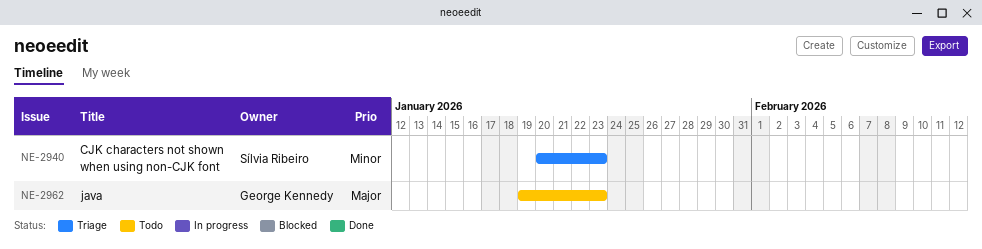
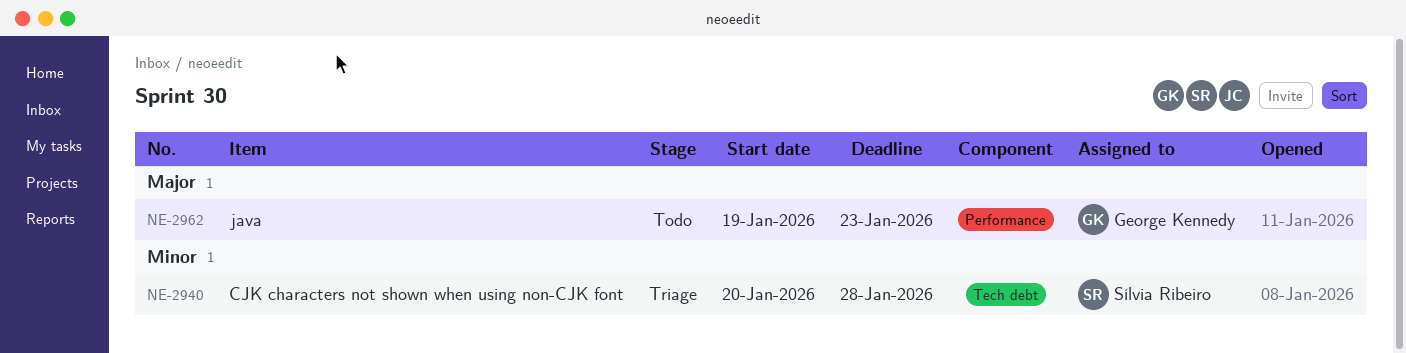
NE-2940, due: Jan 23 -> Jan 28

